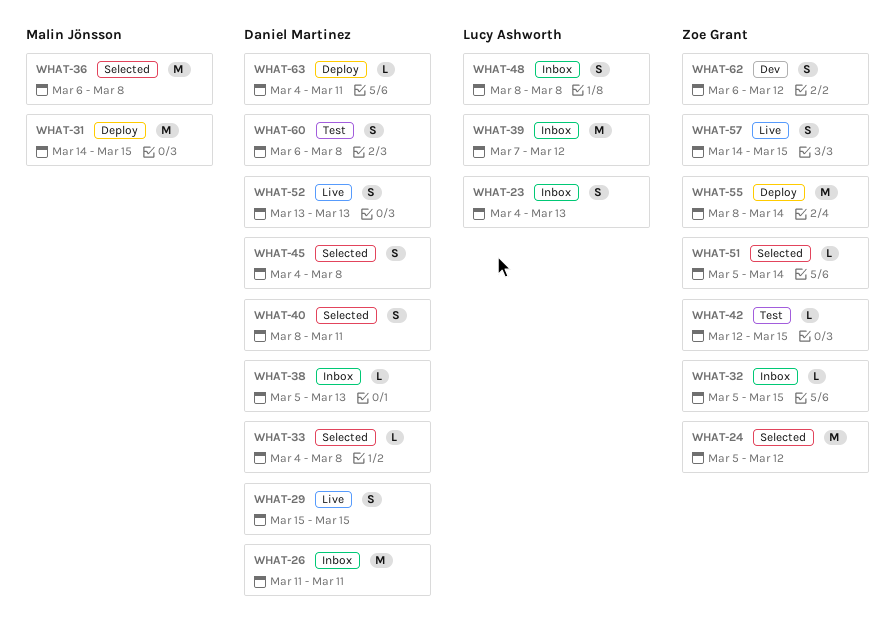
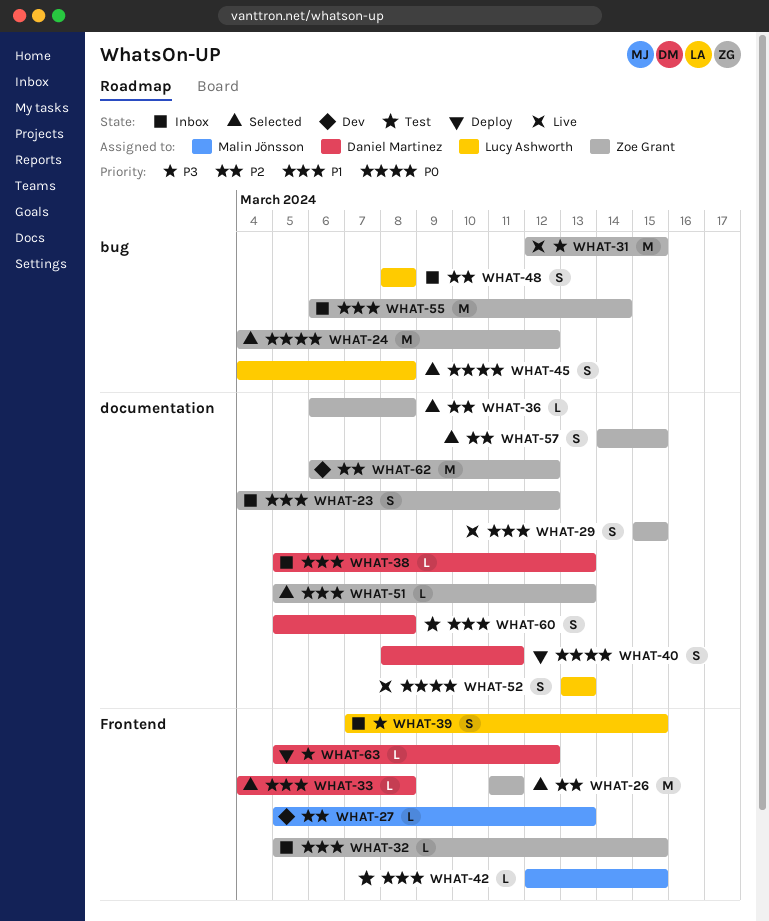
WHAT-23, owner: Lucy Ashworth -> Zoe Grant
WHAT-23, due: Mar 13 -> Mar 12
WHAT-24, start: Mar 5 -> Mar 4
WHAT-26, status: Inbox -> Selected
WHAT-26, owner: Daniel Martinez -> Zoe Grant
WHAT-27: none -> present
WHAT-29, owner: Daniel Martinez -> Zoe Grant
WHAT-31, status: Deploy -> Live
WHAT-31, owner: Malin Jönsson -> Zoe Grant
WHAT-31, start: Mar 14 -> Mar 12
WHAT-36, owner: Malin Jönsson -> Zoe Grant
WHAT-36, estimate: M -> L
WHAT-39, estimate: M -> S
WHAT-39, due: Mar 12 -> Mar 15
WHAT-40, status: Selected -> Deploy
WHAT-42, owner: Zoe Grant -> Malin Jönsson
WHAT-45, owner: Daniel Martinez -> Lucy Ashworth
WHAT-51, due: Mar 14 -> Mar 13
WHAT-52, owner: Daniel Martinez -> Lucy Ashworth
WHAT-55, status: Deploy -> Inbox
WHAT-55, start: Mar 8 -> Mar 6
WHAT-57, status: Live -> Selected
WHAT-60, start: Mar 6 -> Mar 5
WHAT-62, estimate: S -> M
WHAT-63, start: Mar 4 -> Mar 5
WHAT-63, due: Mar 11 -> Mar 12

